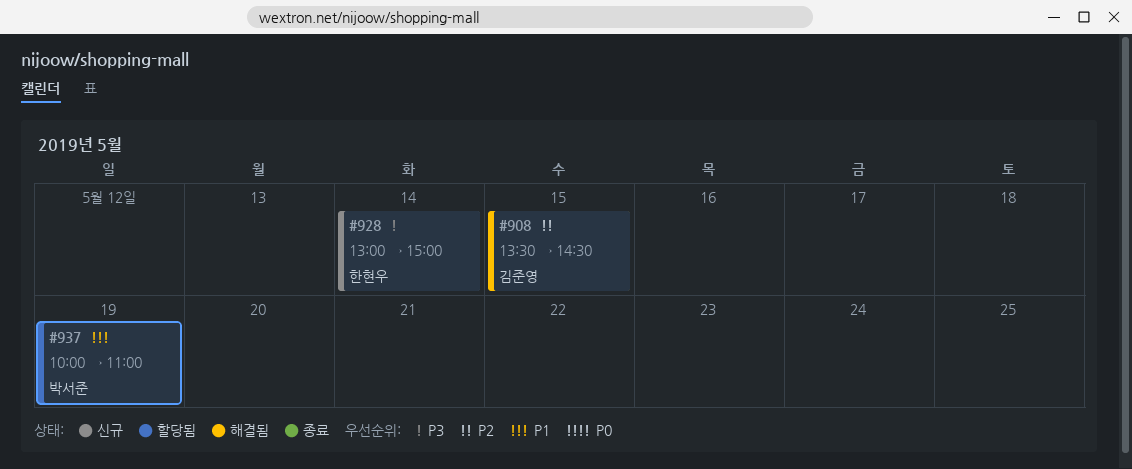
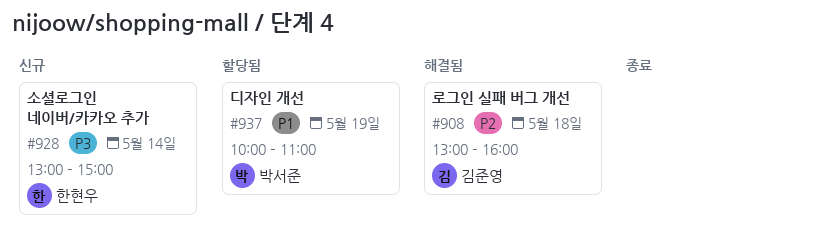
#908, day: May 15 -> May 18
#908, begins: 13:30 -> 13:00
#908, ends: 14:30 -> 16:00

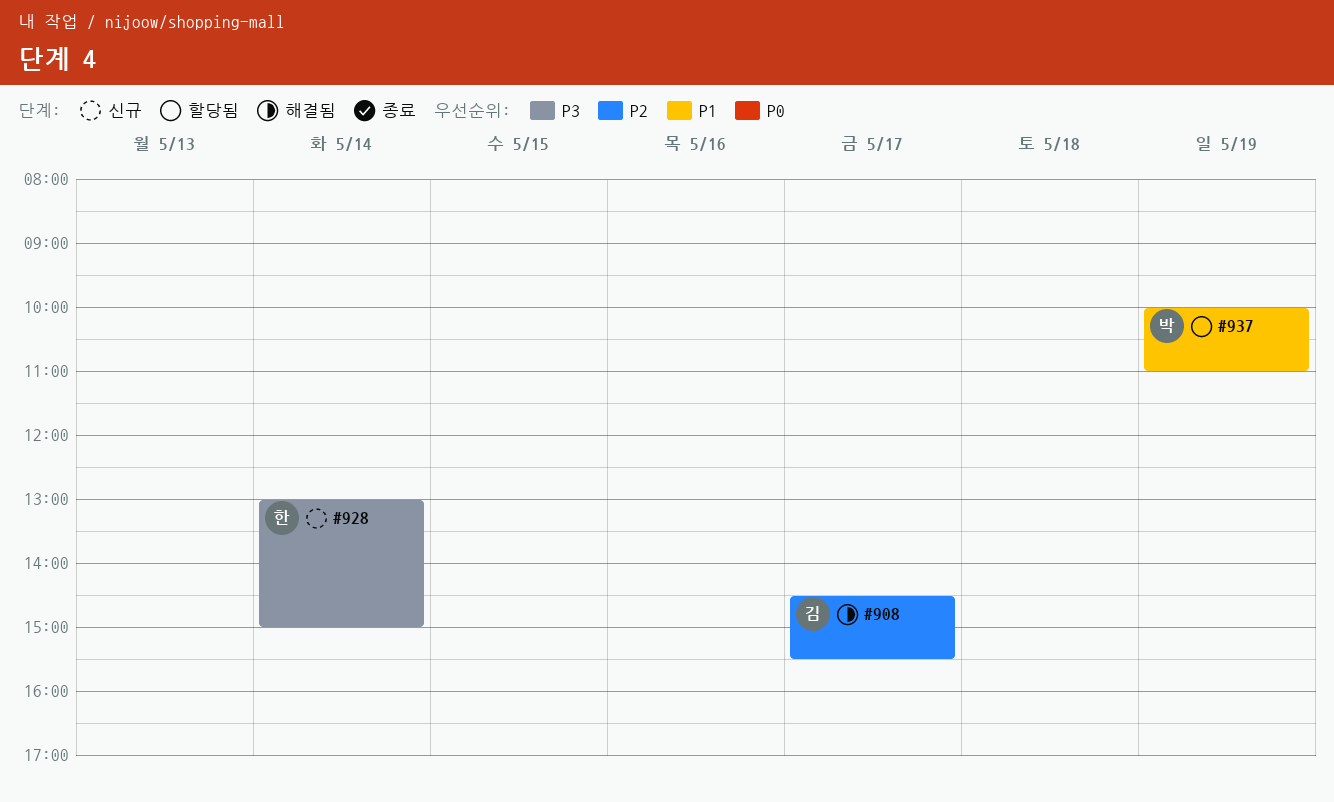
#908, day: May 18 -> May 17
#908, begins: 13:00 -> 14:30
#908, ends: 16:00 -> 15:30

